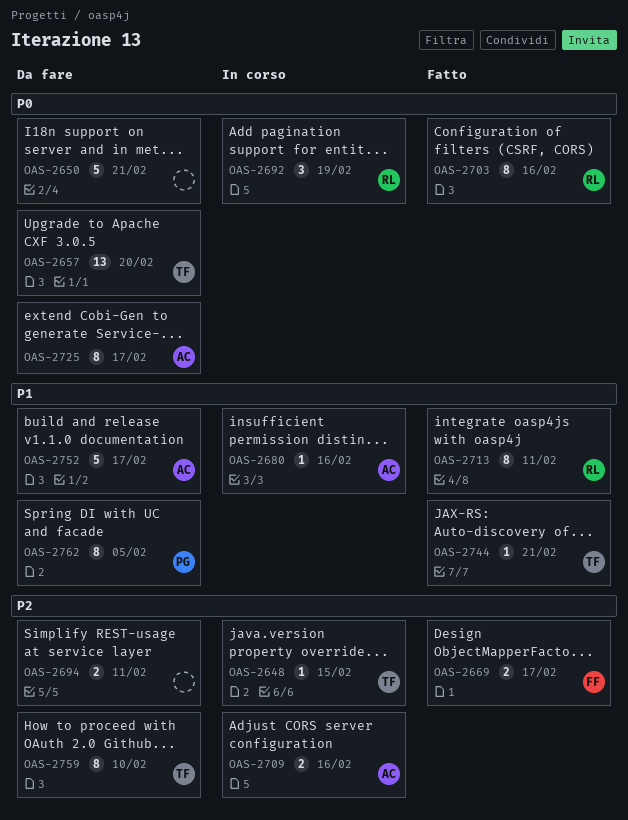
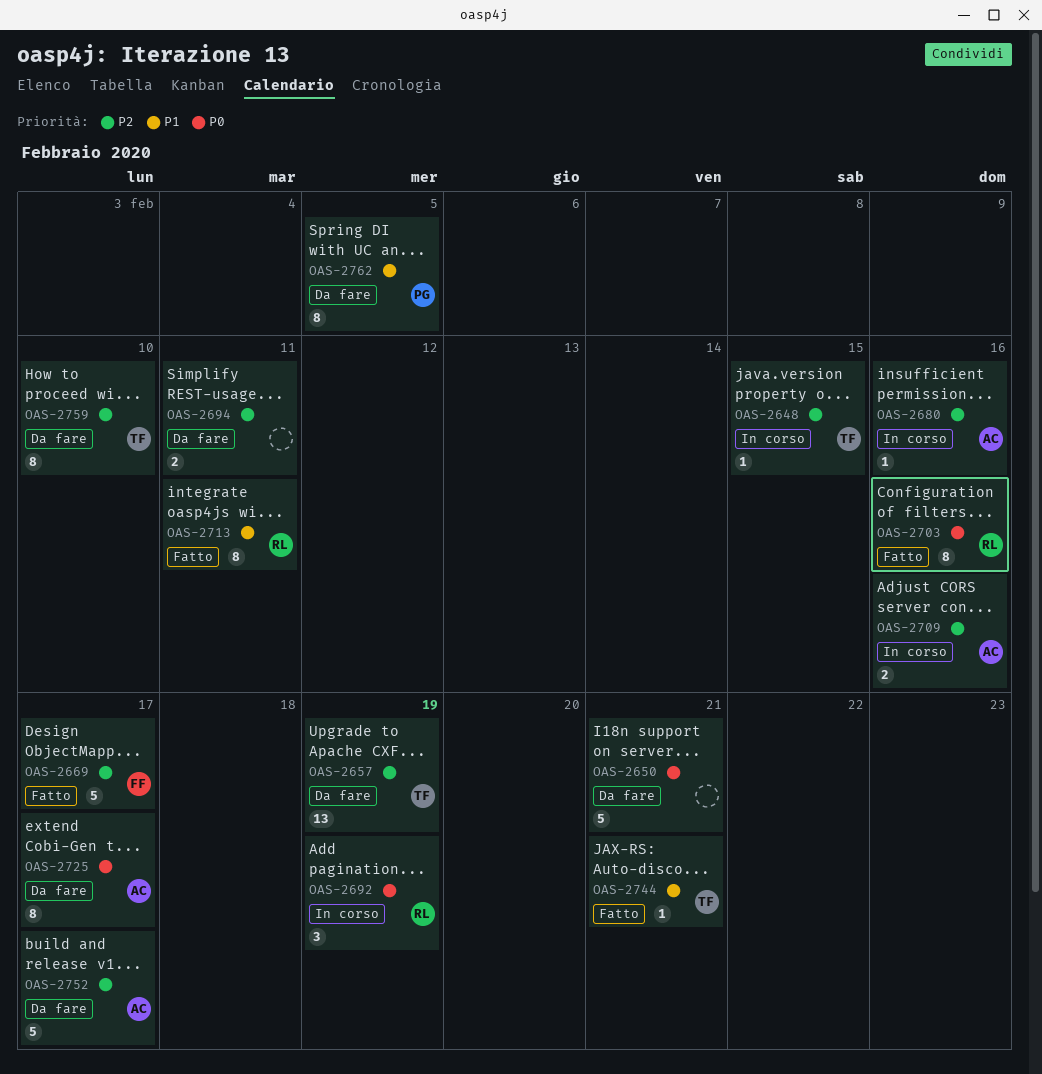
OAS-2657, priority: P0 -> P2
OAS-2657, due: Feb 20 -> Feb 19
OAS-2669, estimate: 2 -> 5
OAS-2680, priority: P1 -> P2
OAS-2752, priority: P1 -> P2

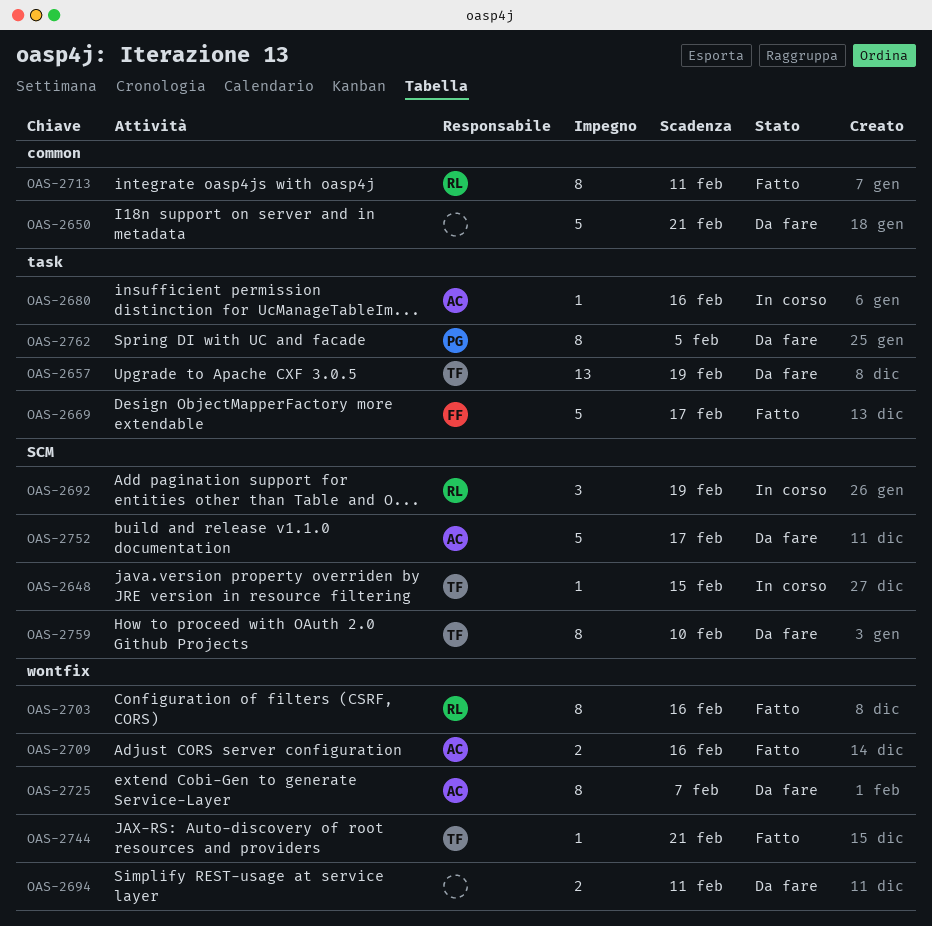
OAS-2709, status: In corso -> Fatto
OAS-2725, due: Feb 17 -> Feb 7

